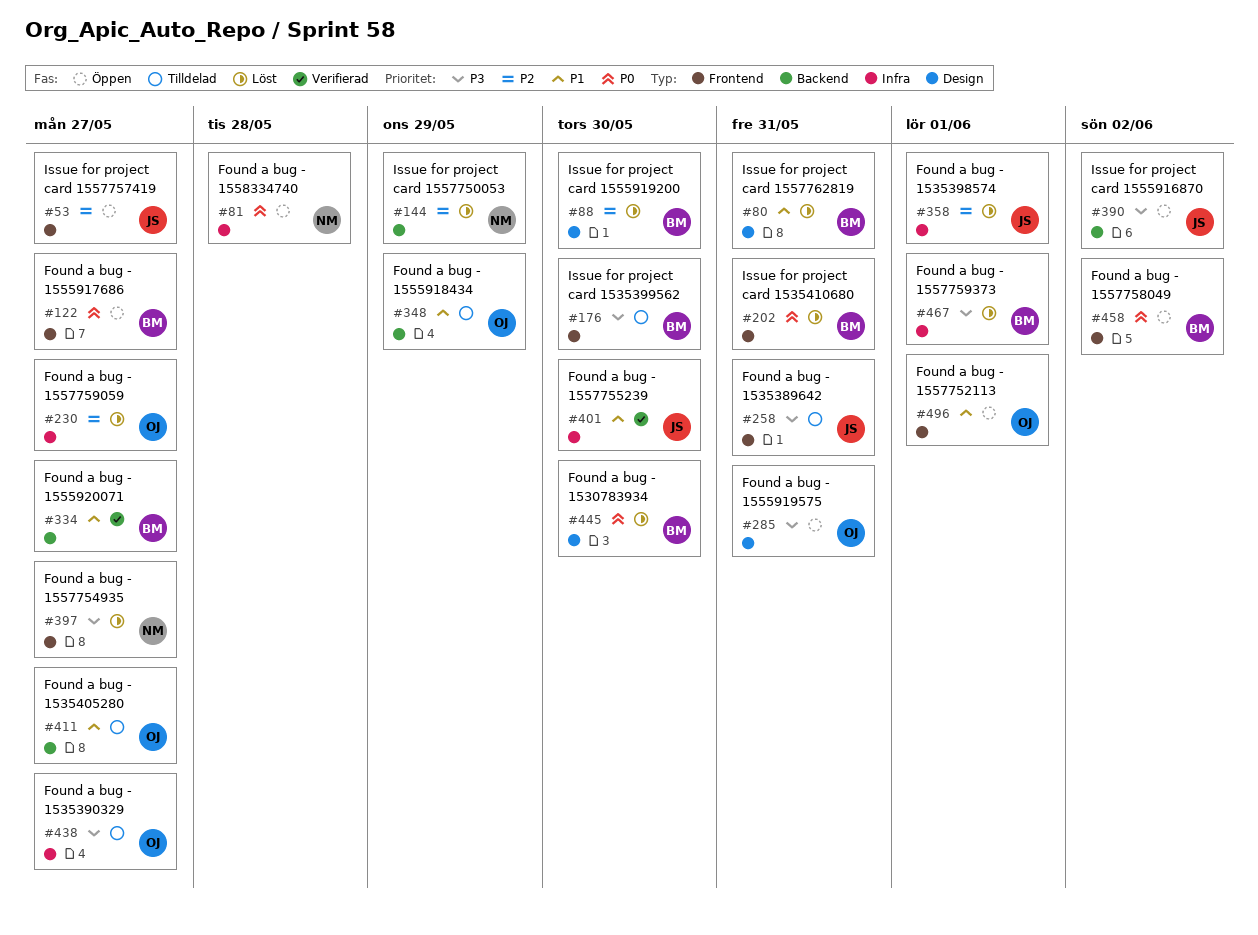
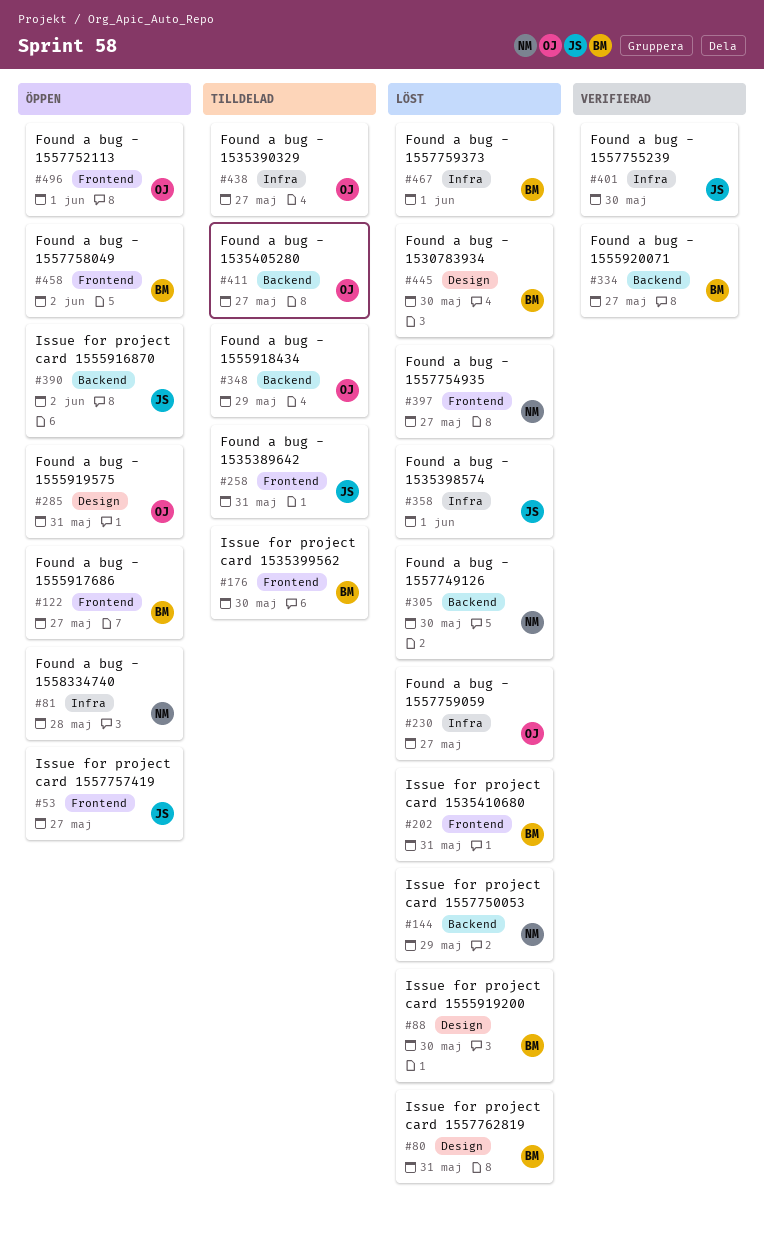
#305: none -> present

